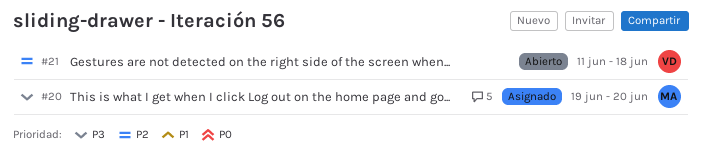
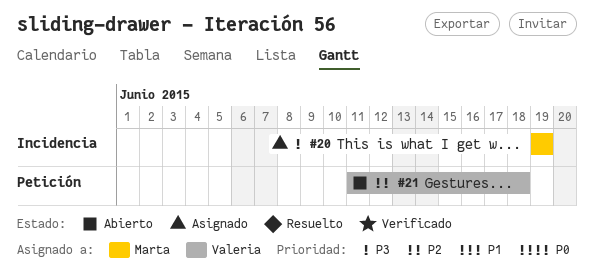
#20, due: Jun 20 -> Jun 19

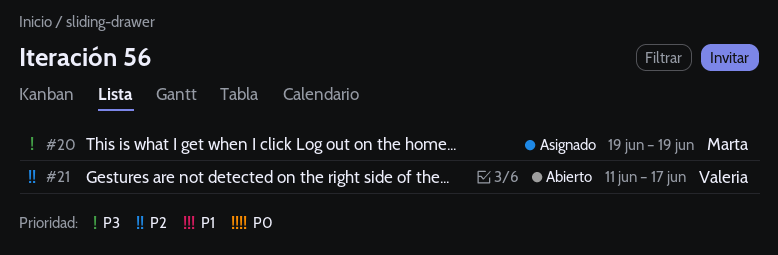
#21, due: Jun 18 -> Jun 17

